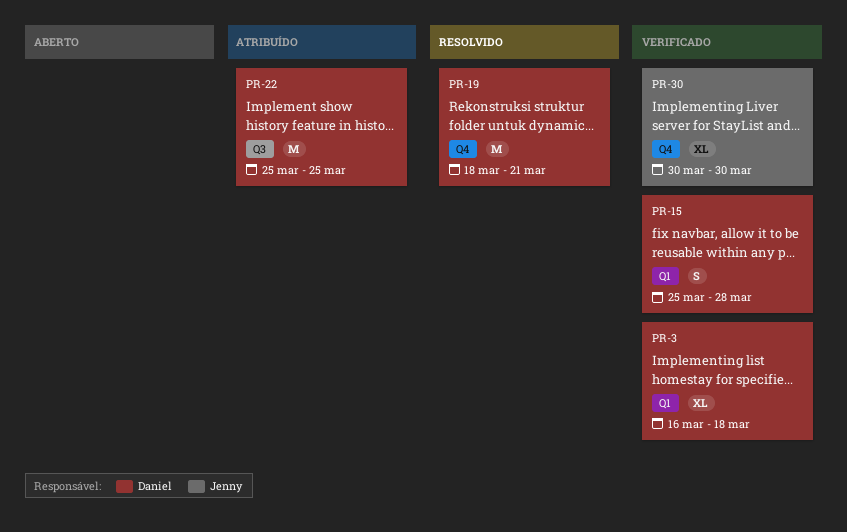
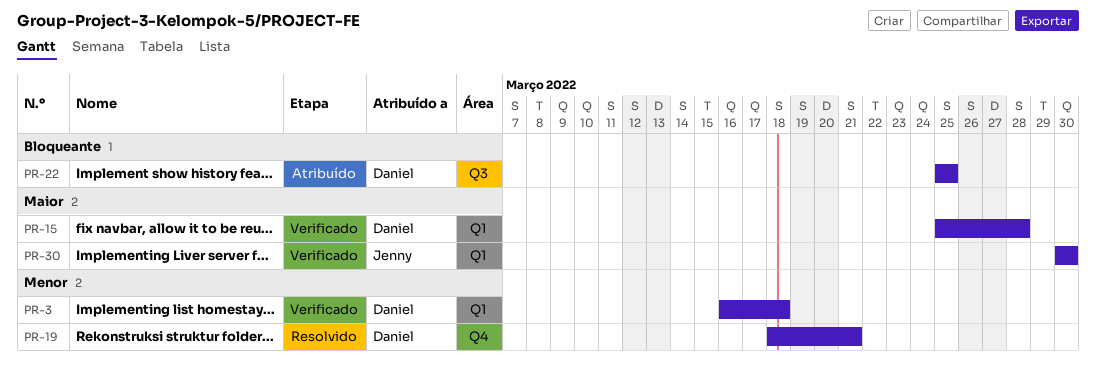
PR-30, label: Q4 -> Q1

